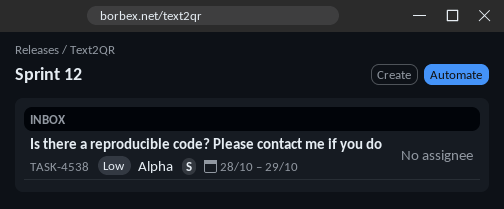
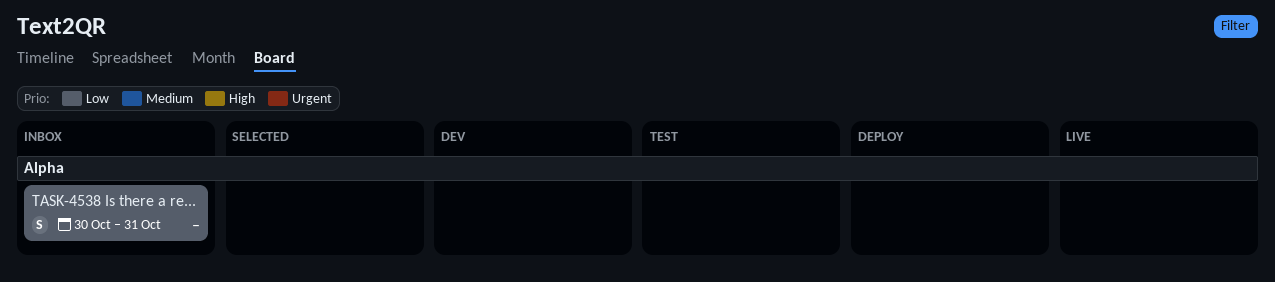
TASK-4538, start: Oct 28 -> Oct 30
TASK-4538, due: Oct 29 -> Oct 31

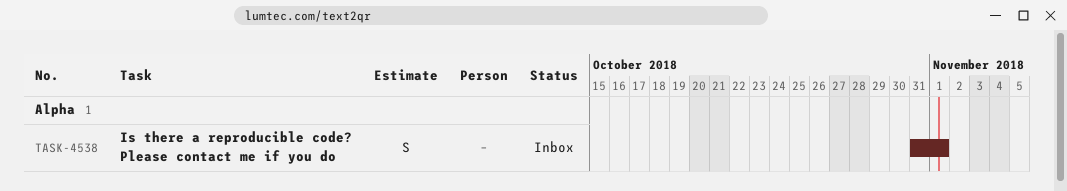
TASK-4538, start: Oct 30 -> Oct 31
TASK-4538, due: Oct 31 -> Nov 1

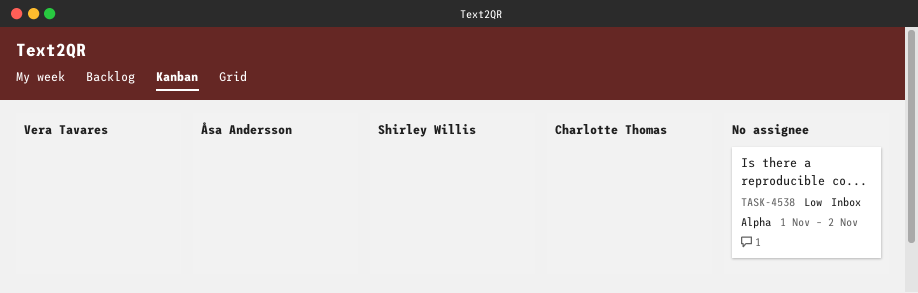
TASK-4538, start: Oct 31 -> Nov 1
TASK-4538, due: Nov 1 -> Nov 2

